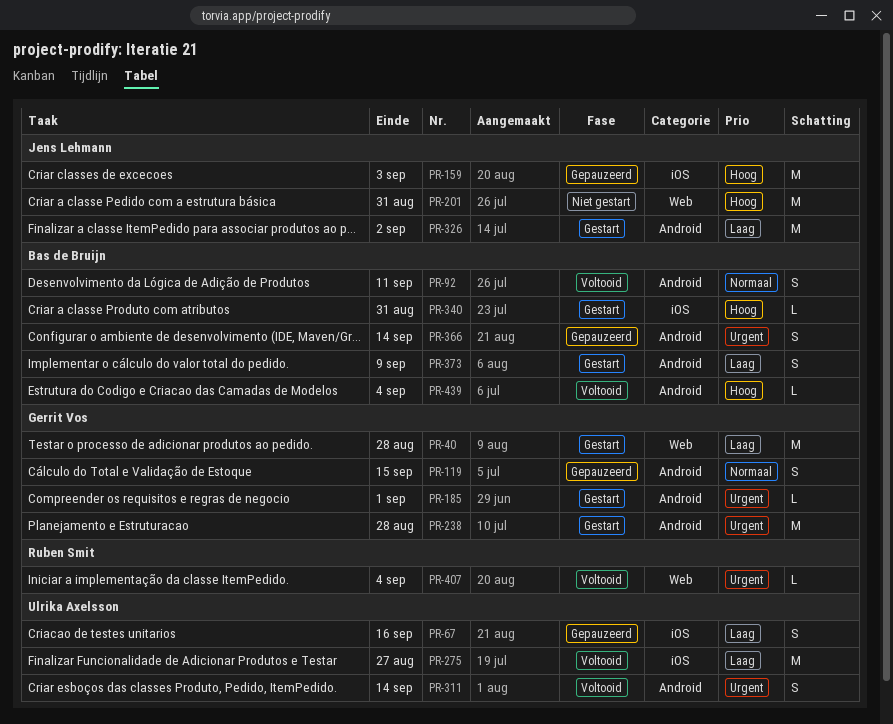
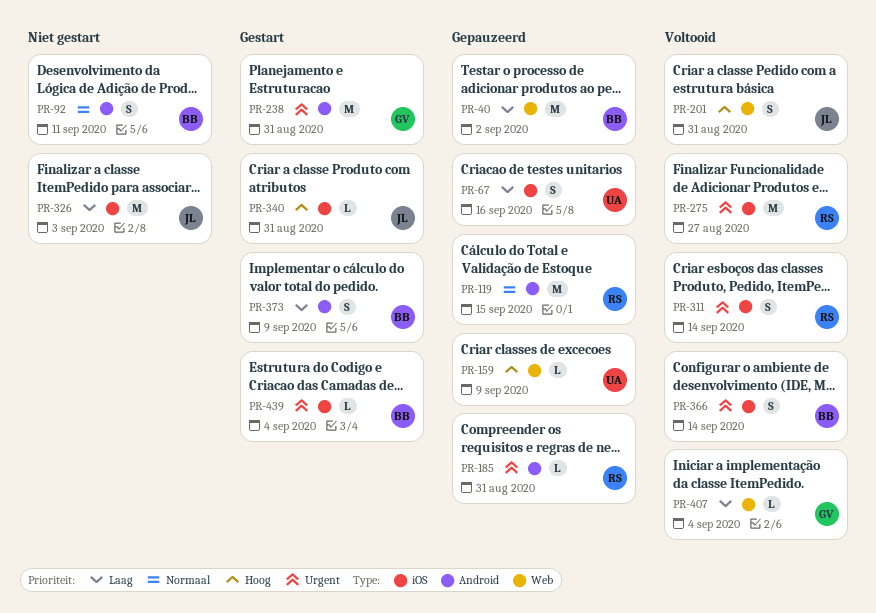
PR-40, status: Gestart -> Gepauzeerd
PR-40, owner: Gerrit Vos -> Bas de Bruijn
PR-40, due: Aug 28 -> Sep 2
PR-92, status: Voltooid -> Niet gestart
PR-119, owner: Gerrit Vos -> Ruben Smit
PR-119, estimate: S -> M
PR-159, owner: Jens Lehmann -> Ulrika Axelsson
PR-159, label: iOS -> Web
PR-159, estimate: M -> L
PR-159, due: Sep 3 -> Sep 9
PR-185, status: Gestart -> Gepauzeerd
PR-185, owner: Gerrit Vos -> Ruben Smit
PR-185, due: Sep 1 -> Aug 31
PR-201, status: Niet gestart -> Voltooid
PR-201, estimate: M -> S
PR-238, due: Aug 28 -> Aug 31
PR-275, owner: Ulrika Axelsson -> Ruben Smit
PR-275, priority: Laag -> Urgent
PR-311, owner: Ulrika Axelsson -> Ruben Smit
PR-311, label: Android -> iOS
PR-326, status: Gestart -> Niet gestart
PR-326, label: Android -> iOS
PR-326, due: Sep 2 -> Sep 3
PR-340, owner: Bas de Bruijn -> Jens Lehmann
PR-366, status: Gepauzeerd -> Voltooid
PR-366, label: Android -> iOS
PR-407, owner: Ruben Smit -> Gerrit Vos
PR-407, priority: Urgent -> Laag
PR-439, status: Voltooid -> Gestart
PR-439, priority: Hoog -> Urgent
PR-439, label: Android -> iOS

